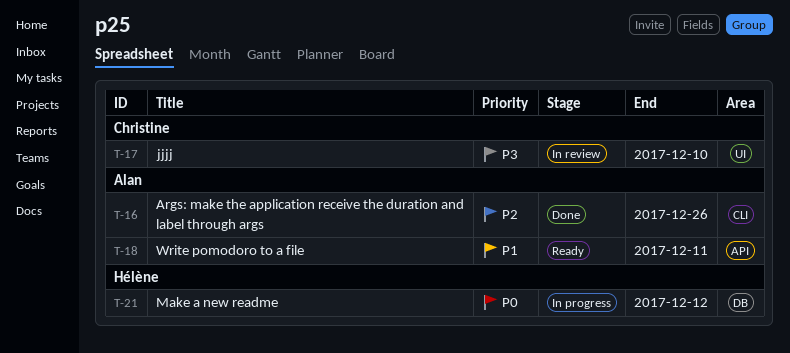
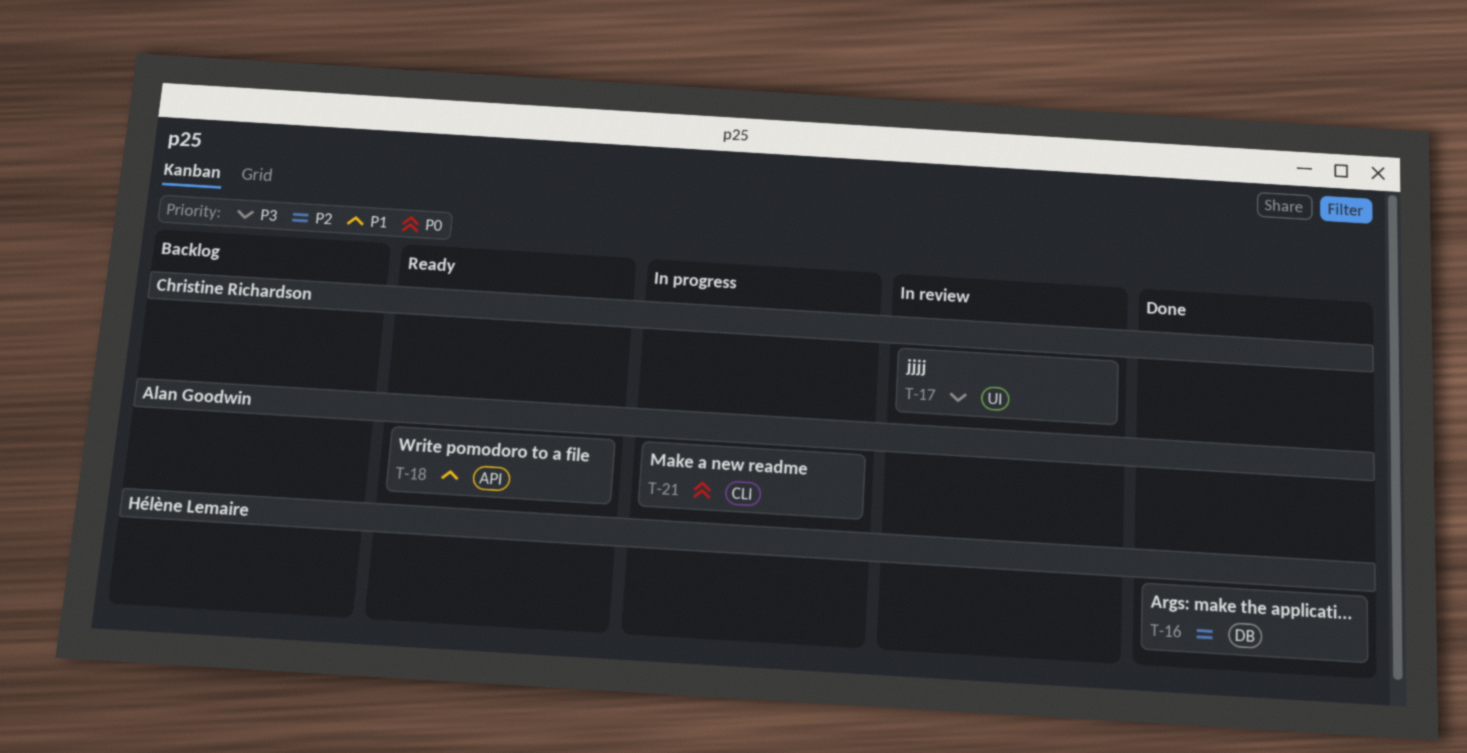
T-16, owner: Alan Goodwin -> Hélène Lemaire
T-16, label: CLI -> DB
T-21, owner: Hélène Lemaire -> Alan Goodwin
T-21, label: DB -> CLI

